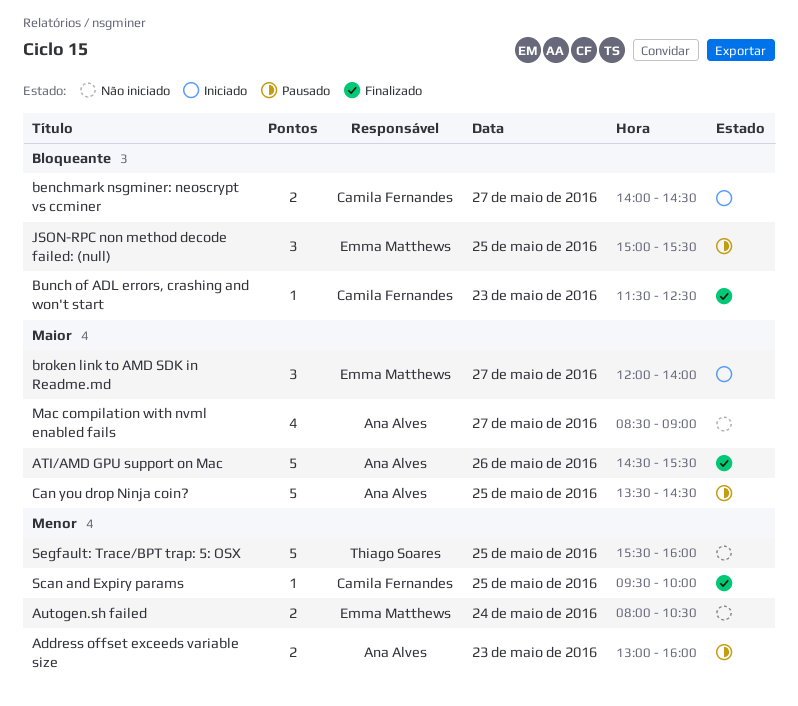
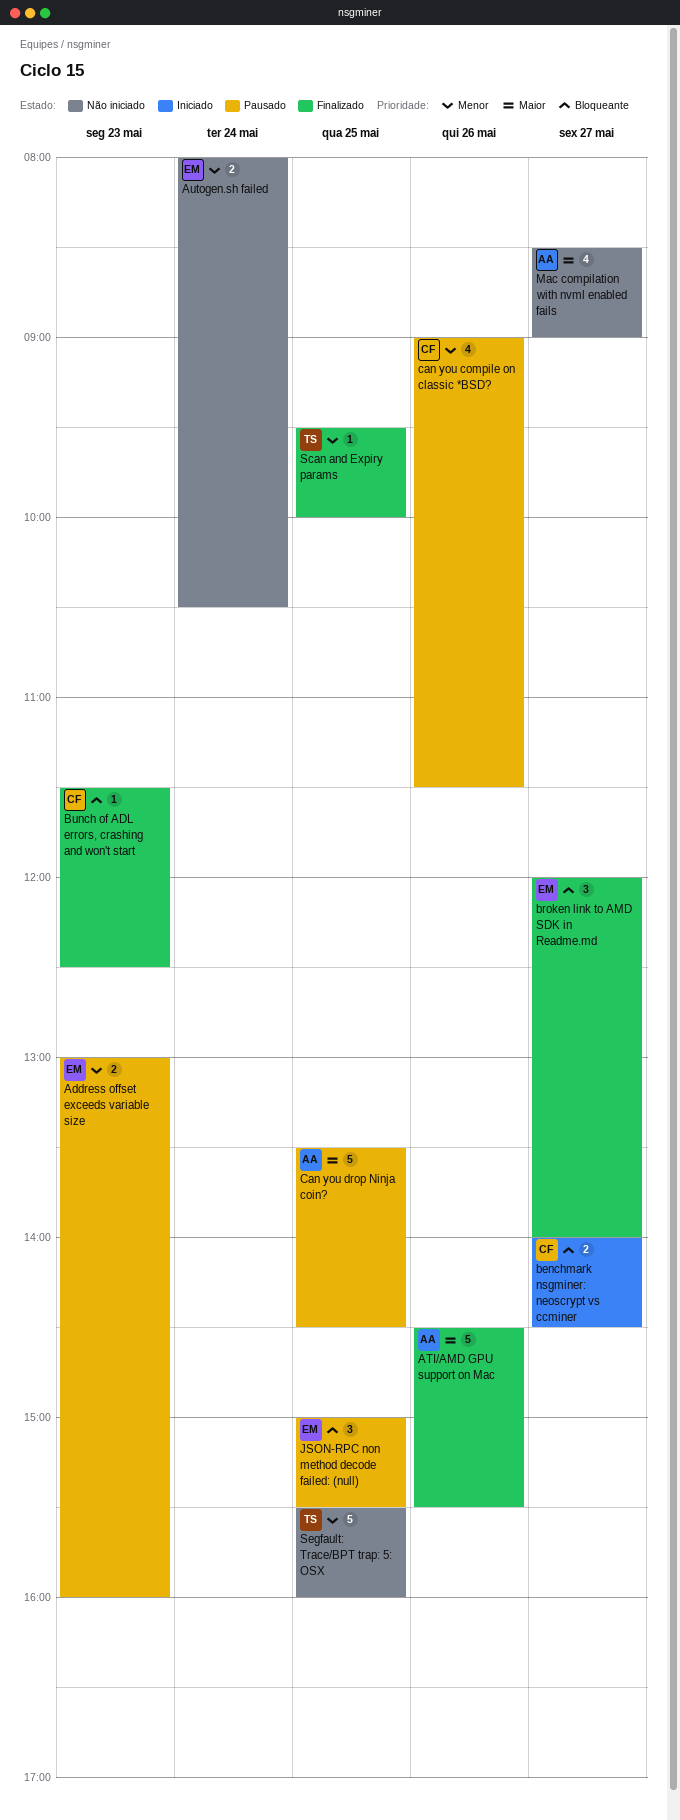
Address offset exceeds variable size, owner: Ana Alves -> Emma Matthews
broken link to AMD SDK in Readme.md, status: Iniciado -> Finalizado
broken link to AMD SDK in Readme.md, priority: Maior -> Bloqueante
can you compile on classic *BSD?: none -> present
Scan and Expiry params, owner: Camila Fernandes -> Thiago Soares

